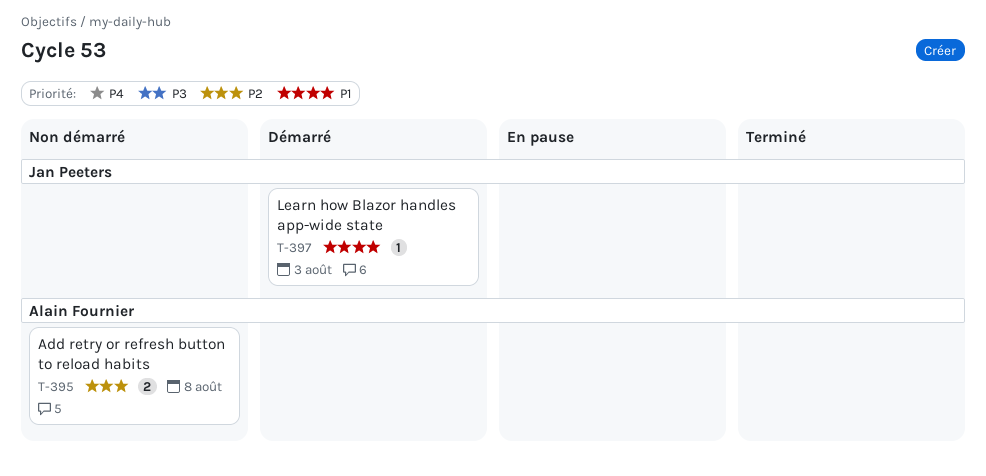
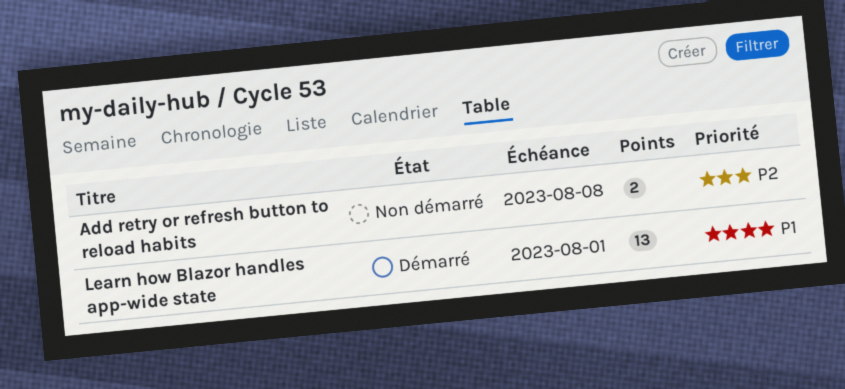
Learn how Blazor handles app-wide state, estimate: 1 -> 13
Learn how Blazor handles app-wide state, due: Aug 3 -> Aug 1

